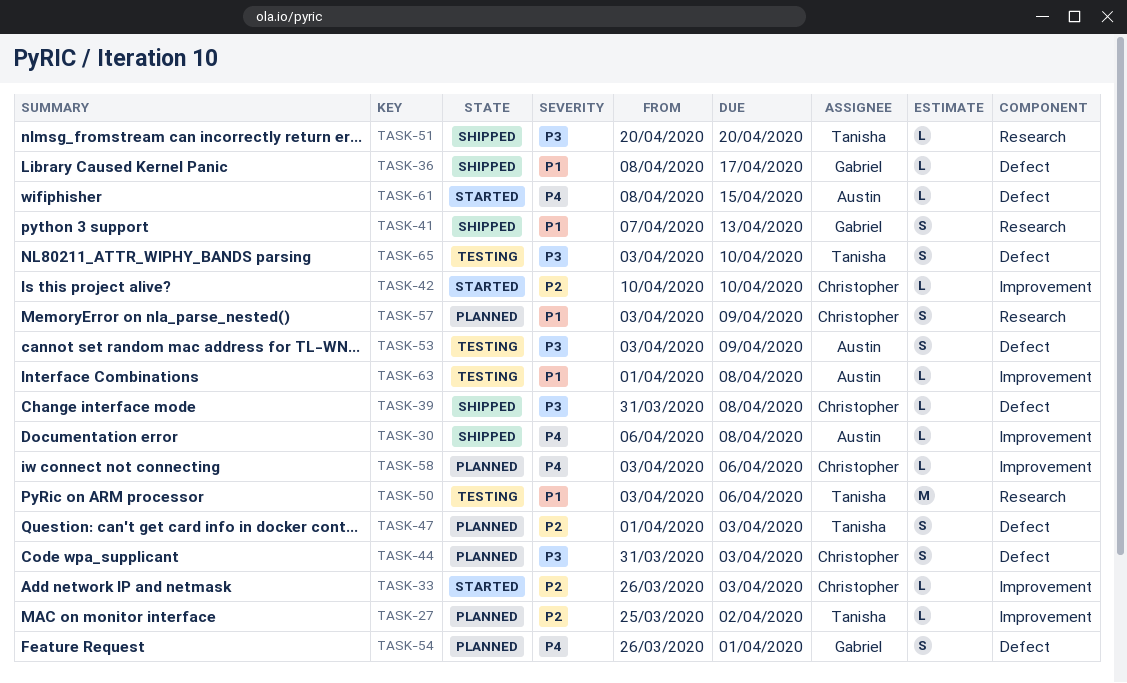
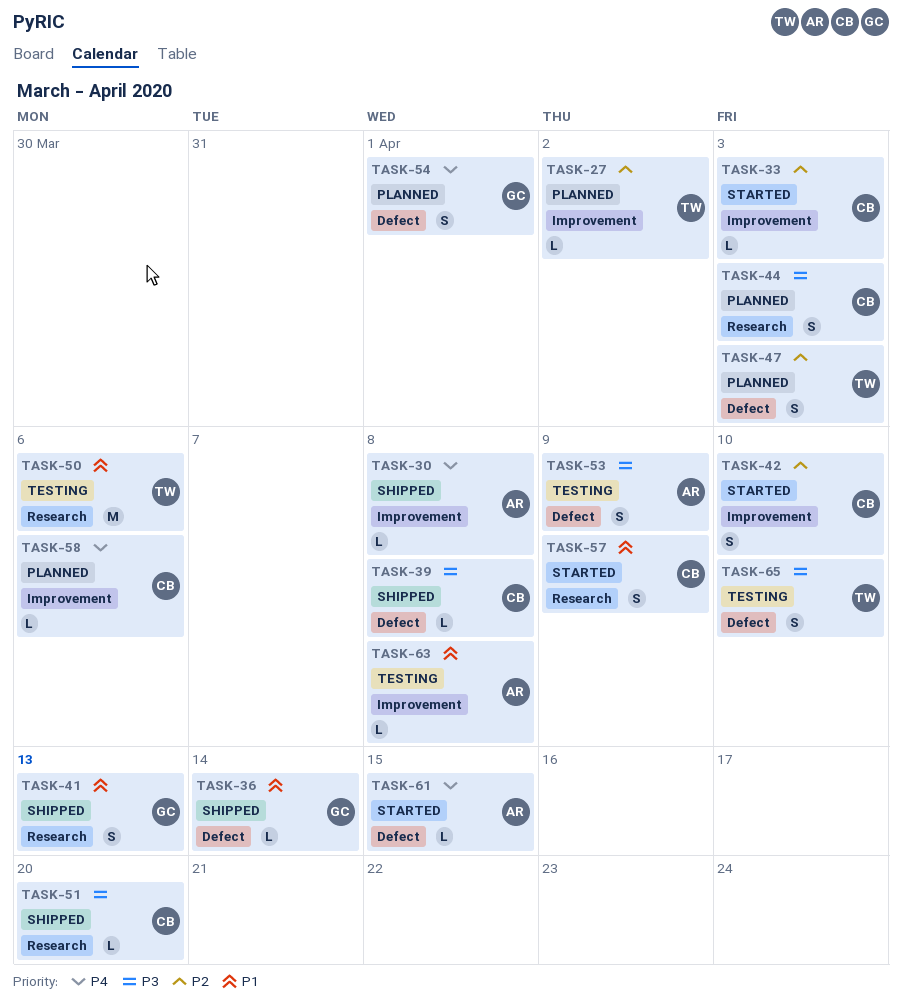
TASK-36, due: Apr 17 -> Apr 14
TASK-42, estimate: L -> S
TASK-44, label: Defect -> Research
TASK-51, owner: Tanisha -> Christopher
TASK-57, status: Planned -> Started

